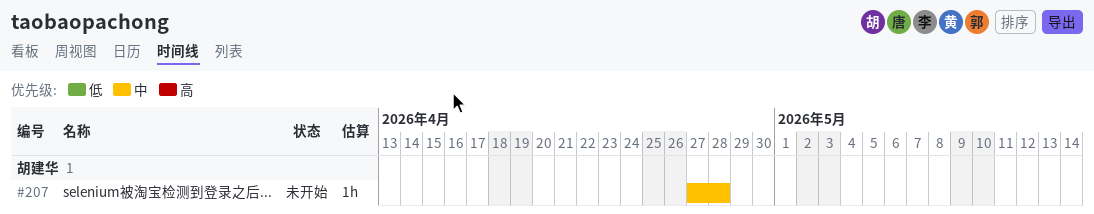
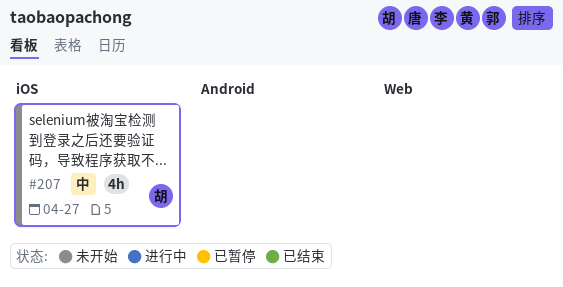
#207, estimate: 1h -> 4h
#207, due: Apr 28 -> Apr 27

